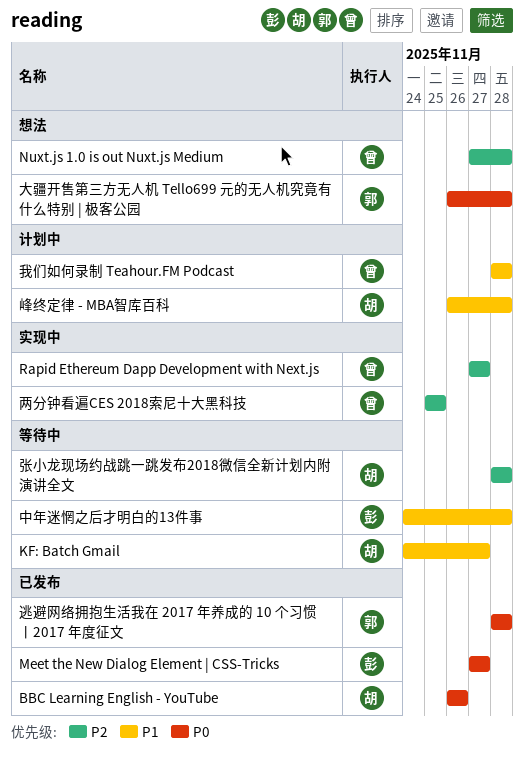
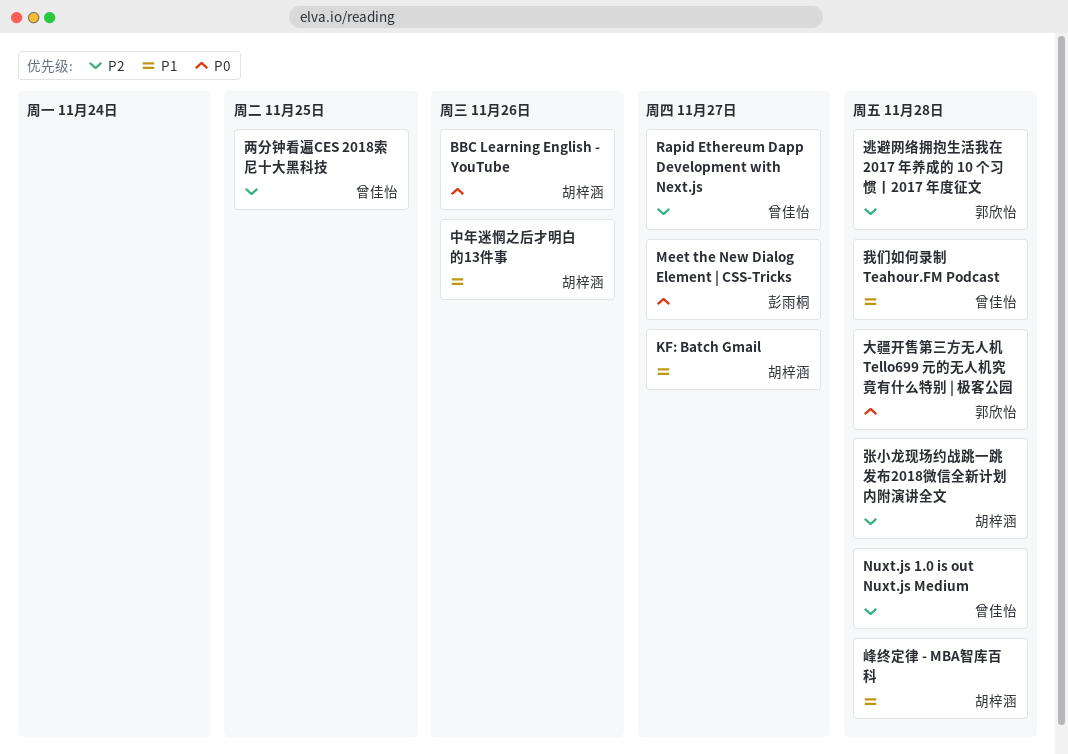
中年迷惘之后才明白的13件事, owner: 彭雨桐 -> 胡梓涵
中年迷惘之后才明白的13件事, due: Nov 28 -> Nov 26
逃避网络拥抱生活我在 2017 年养成的 10 个习惯丨2017 年度征文, priority: P0 -> P2

